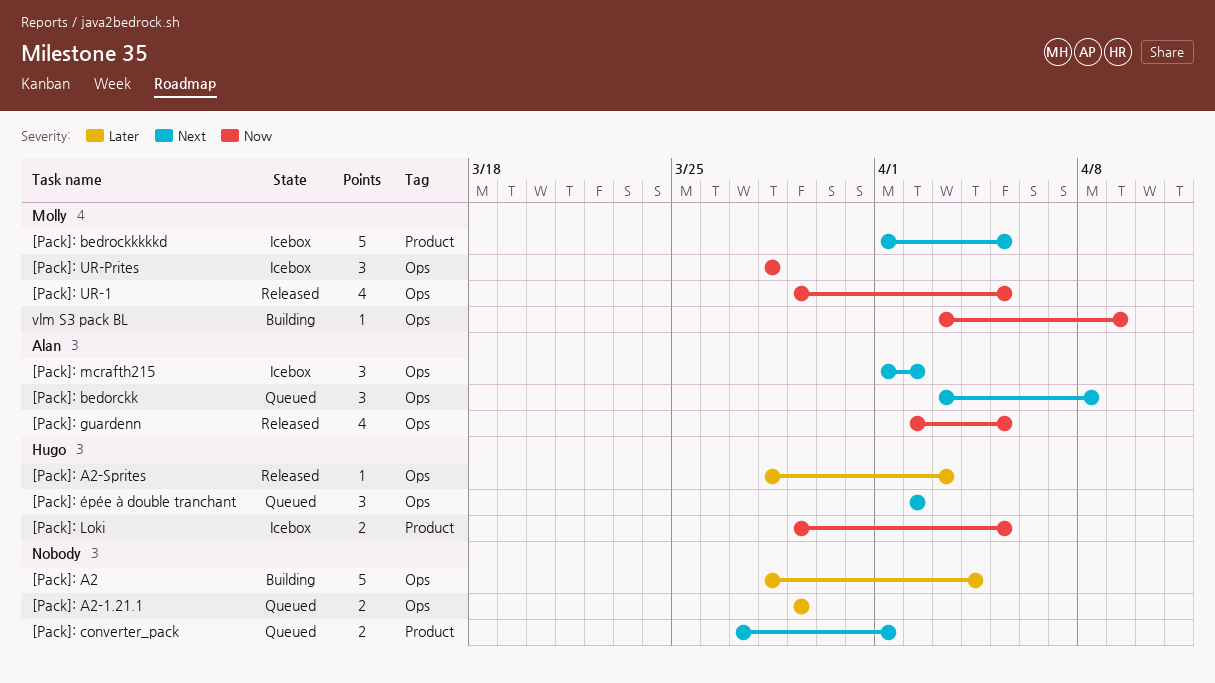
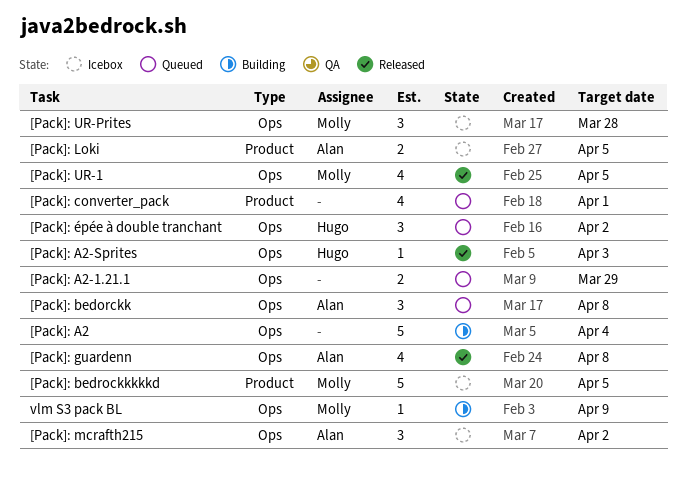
[Pack]: converter_pack, estimate: 2 -> 4
[Pack]: guardenn, due: Apr 5 -> Apr 8
[Pack]: Loki, owner: Hugo -> Alan

